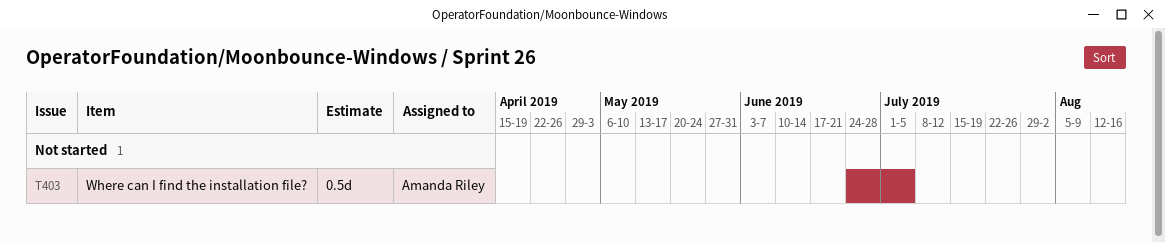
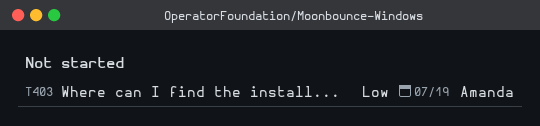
T403, due: Jul 5 -> Jul 19

